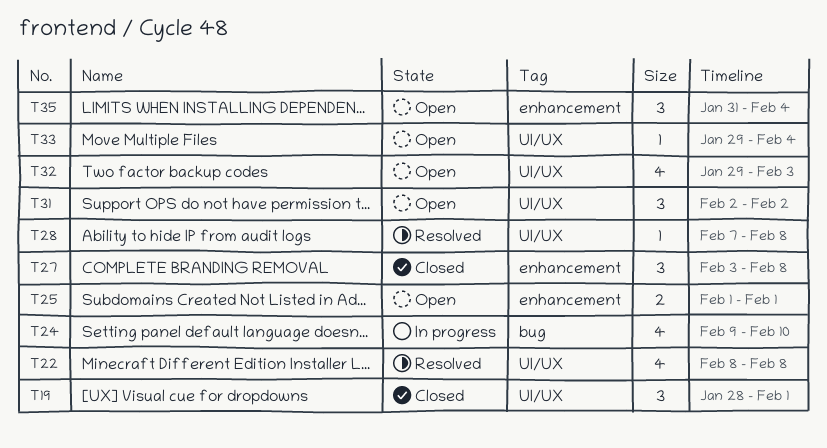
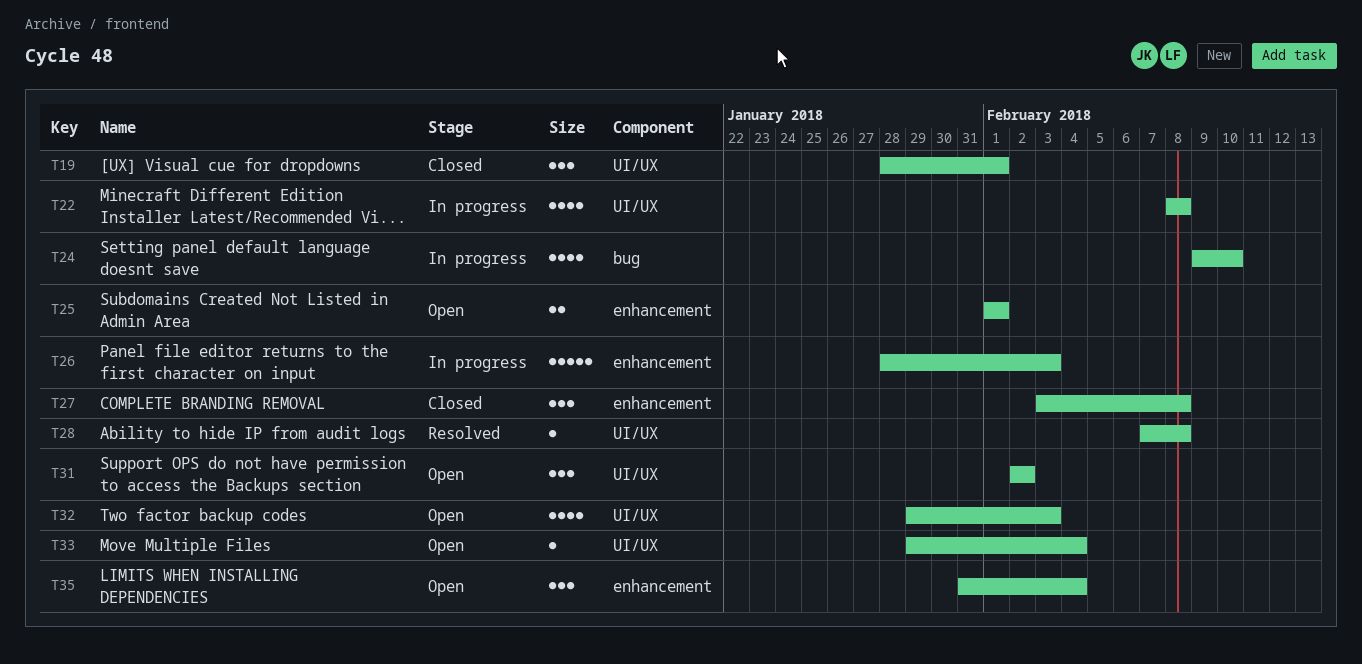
T22, status: Resolved -> In progress
T26: none -> present

